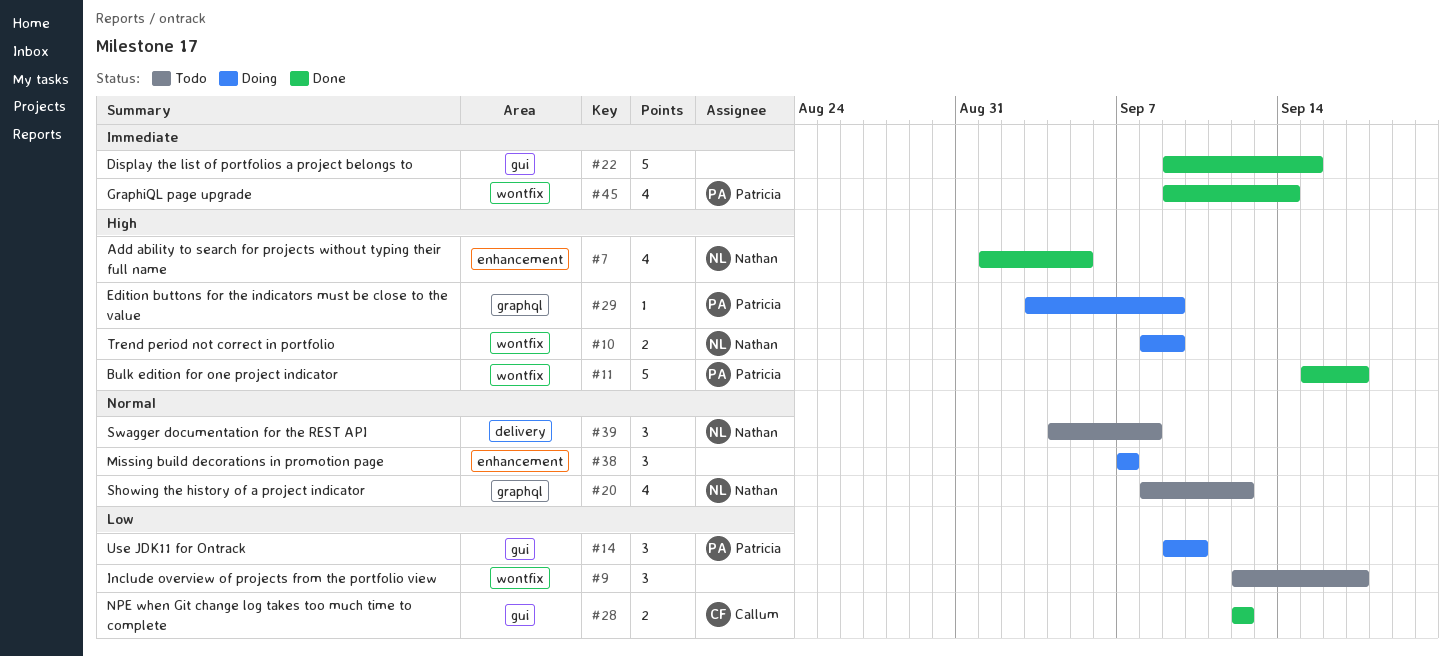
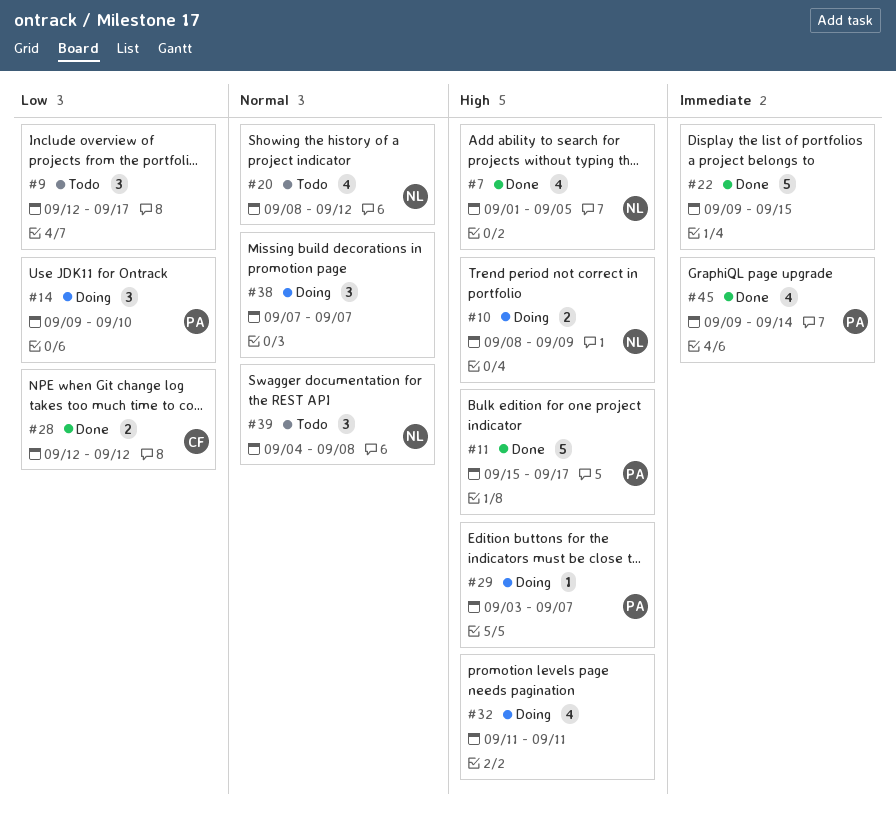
#29, due: Sep 9 -> Sep 7
#32: none -> present

